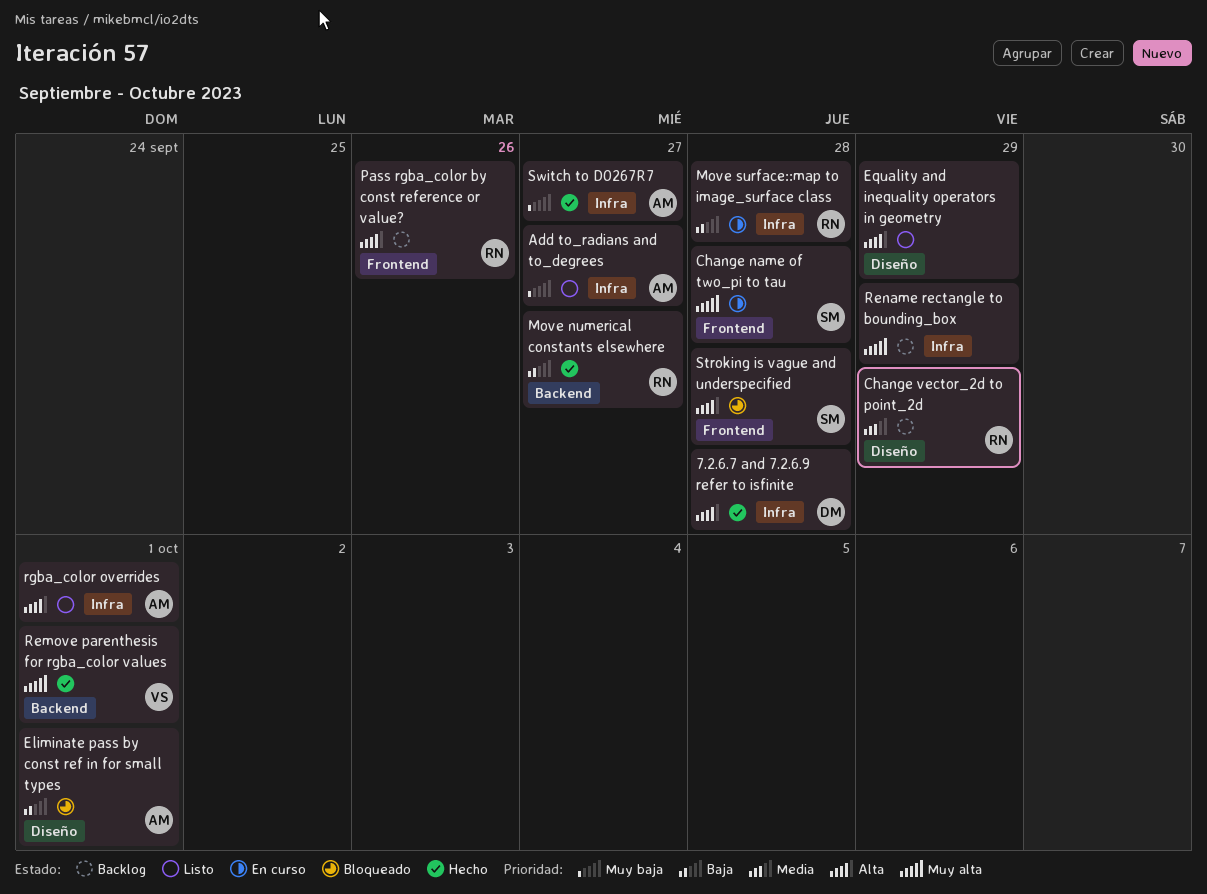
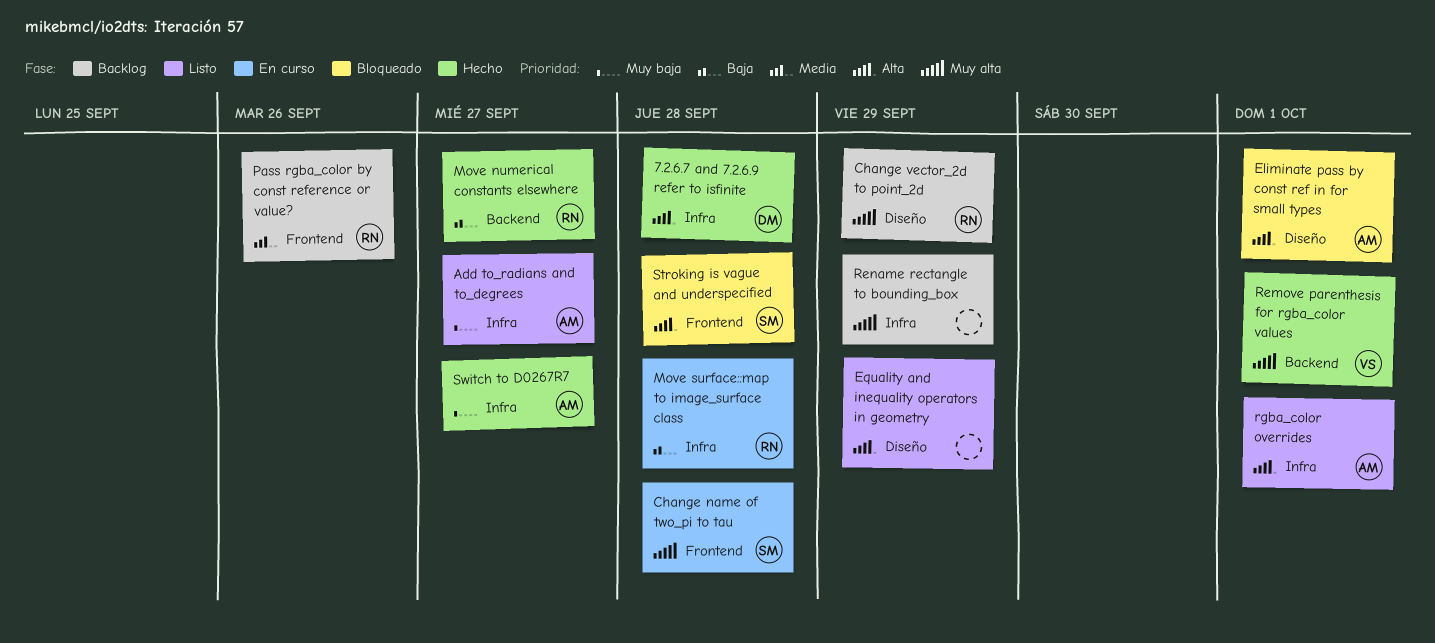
Change vector_2d to point_2d, priority: Media -> Muy alta
Eliminate pass by const ref in for small types, priority: Baja -> Alta
Pass rgba_color by const reference or value?, priority: Alta -> Media

